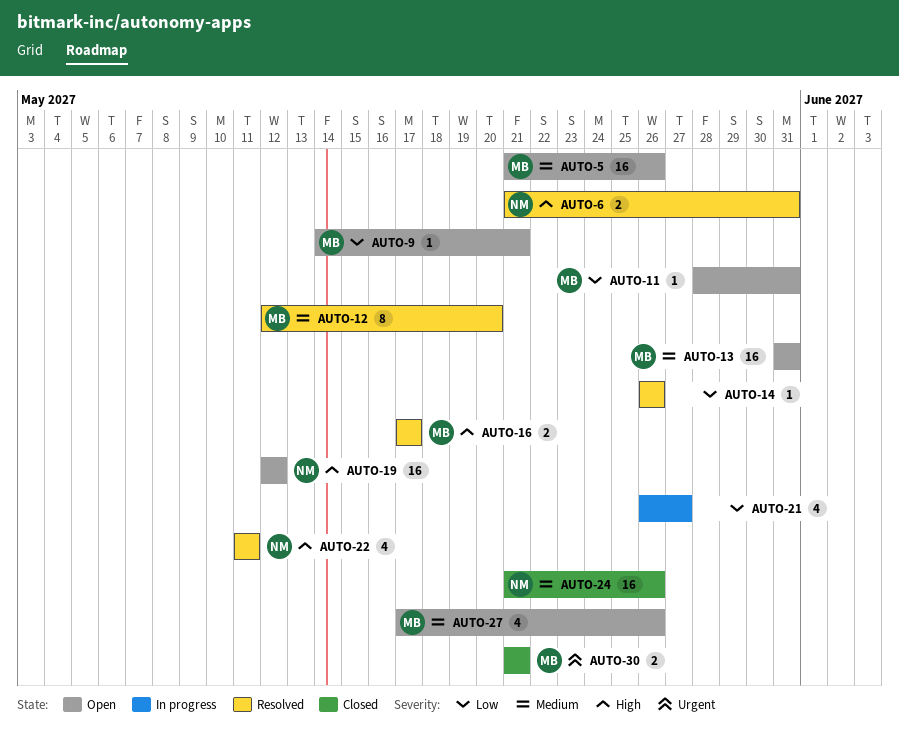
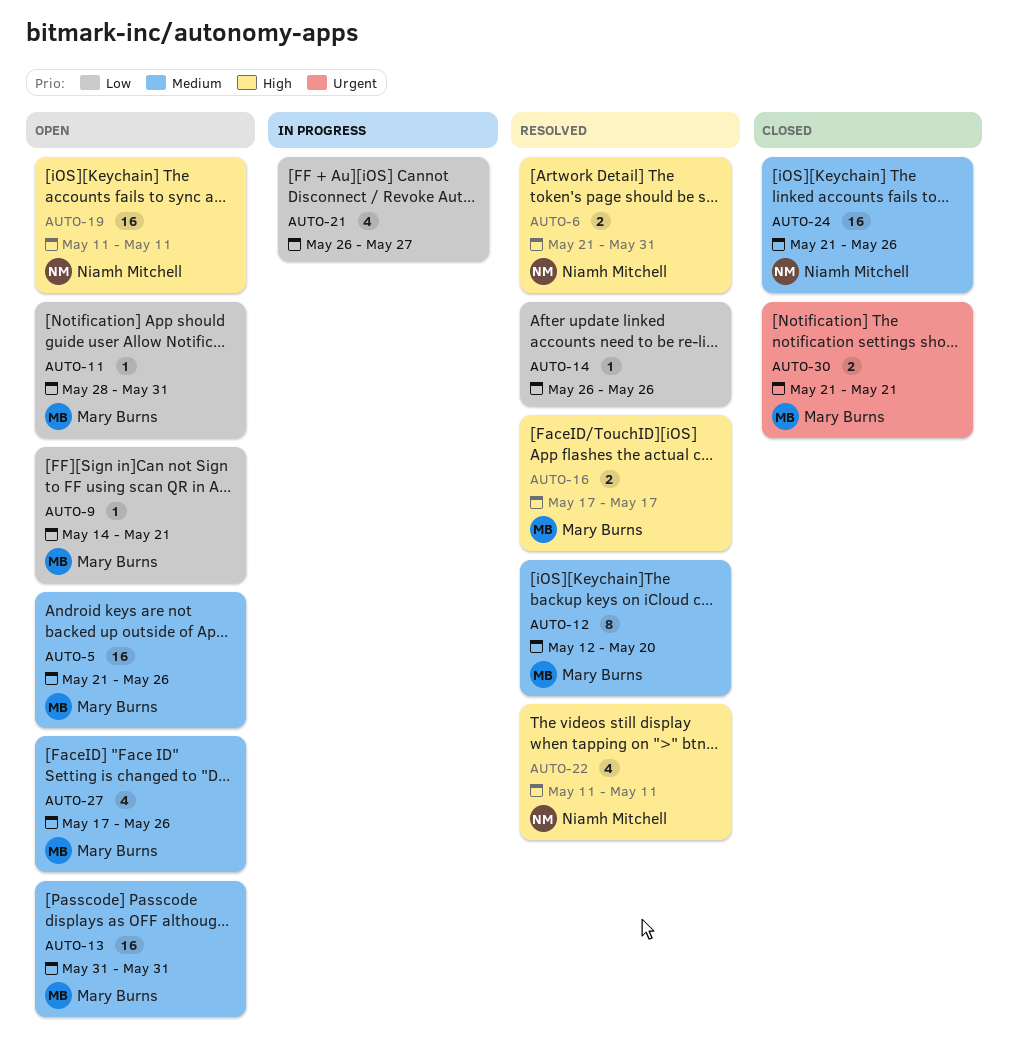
AUTO-19, start: May 12 -> May 11
AUTO-19, due: May 12 -> May 11

